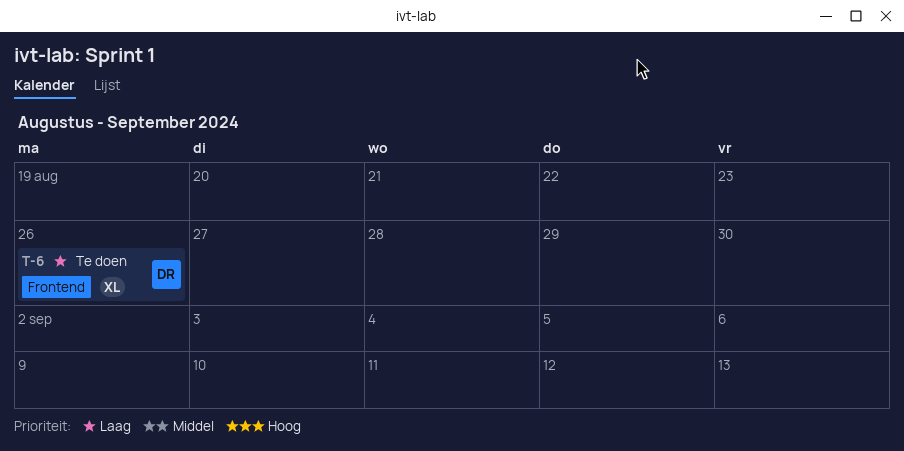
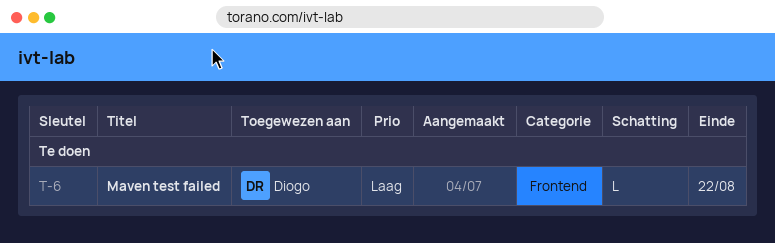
T-6, estimate: XL -> L
T-6, due: Aug 26 -> Aug 22

